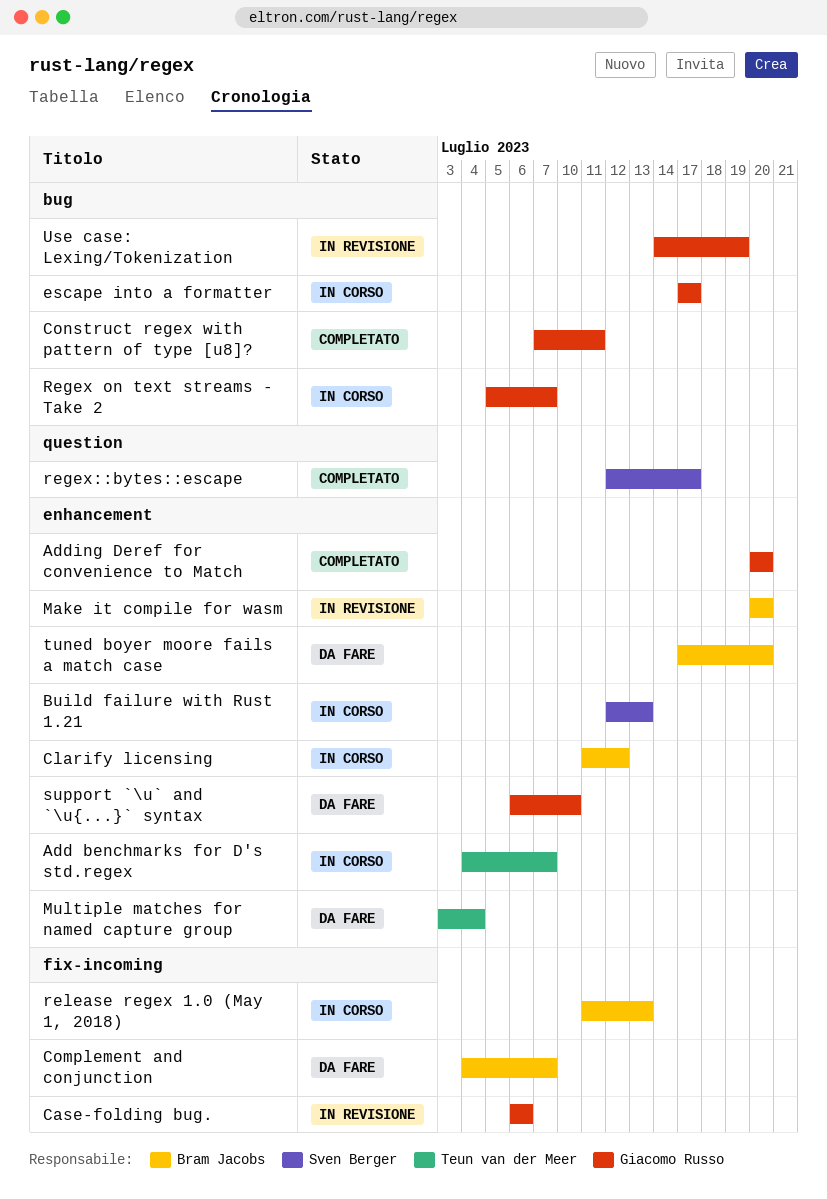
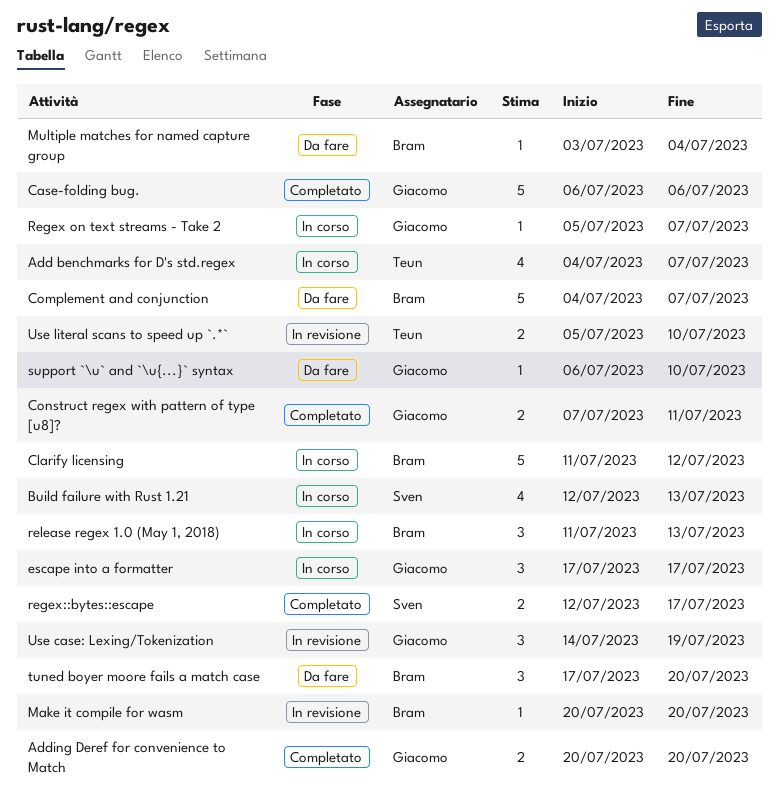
Case-folding bug., status: In revisione -> Completato
Multiple matches for named capture group, owner: Teun van der Meer -> Bram Jacobs
Use literal scans to speed up `.*`: none -> present

